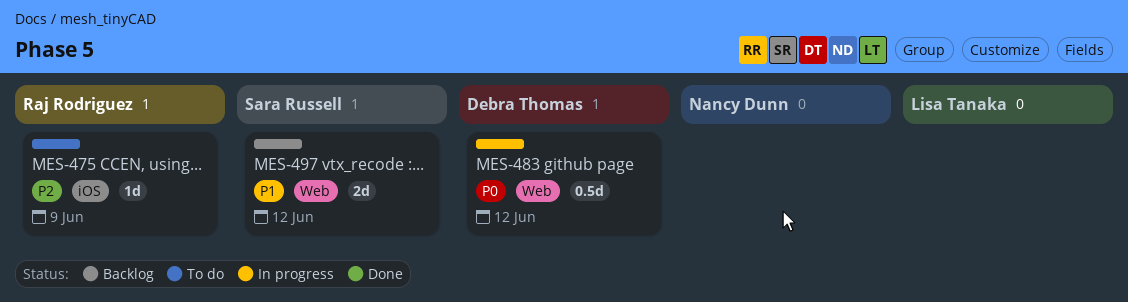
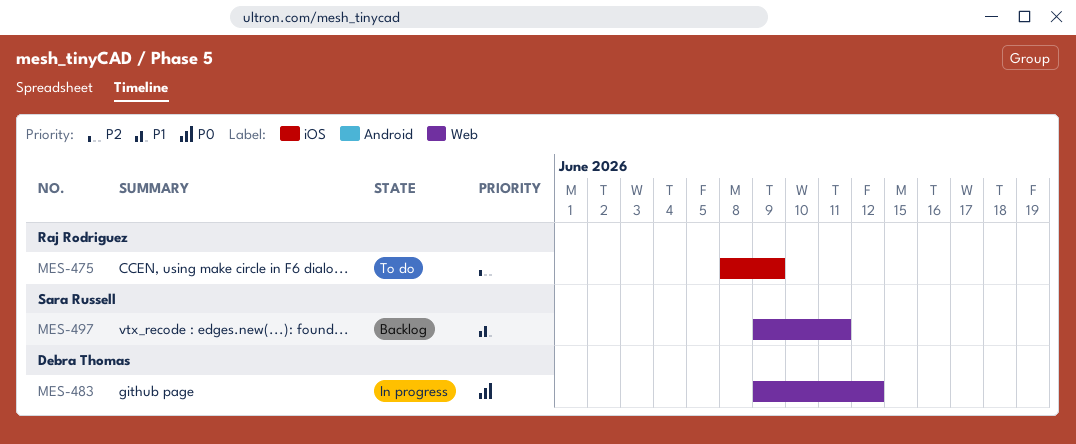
MES-497, due: Jun 12 -> Jun 11

